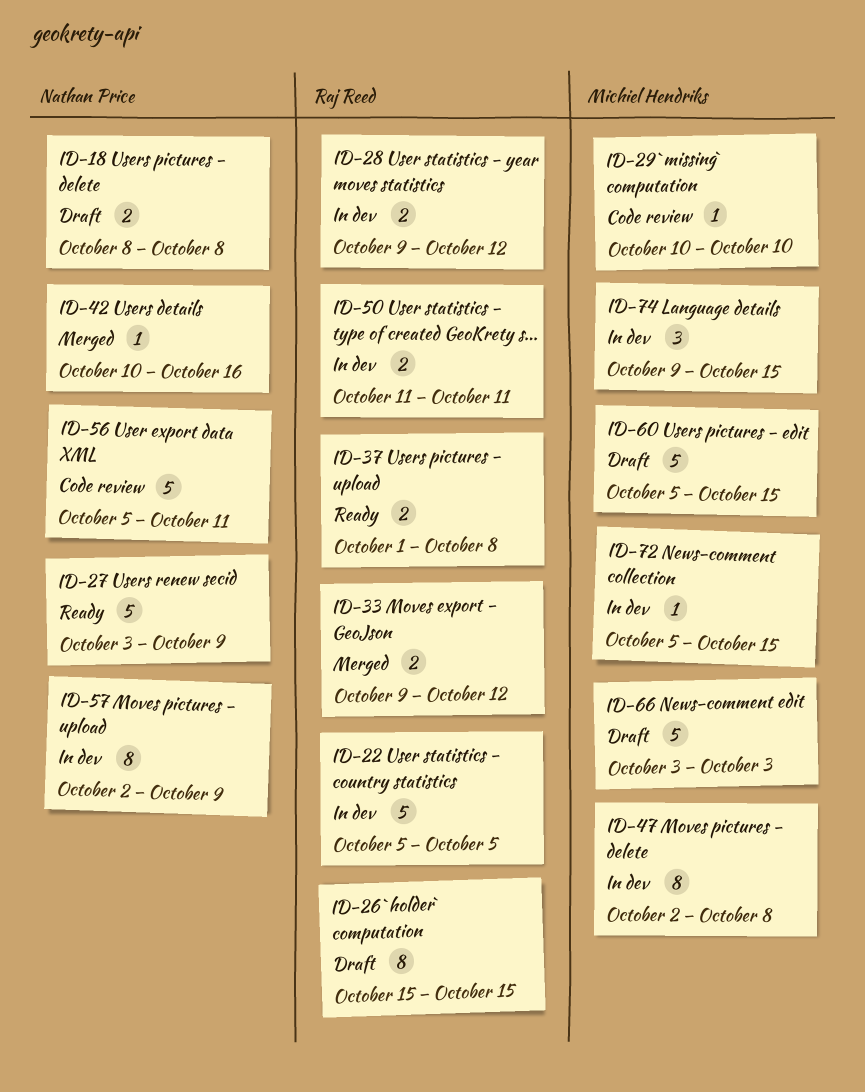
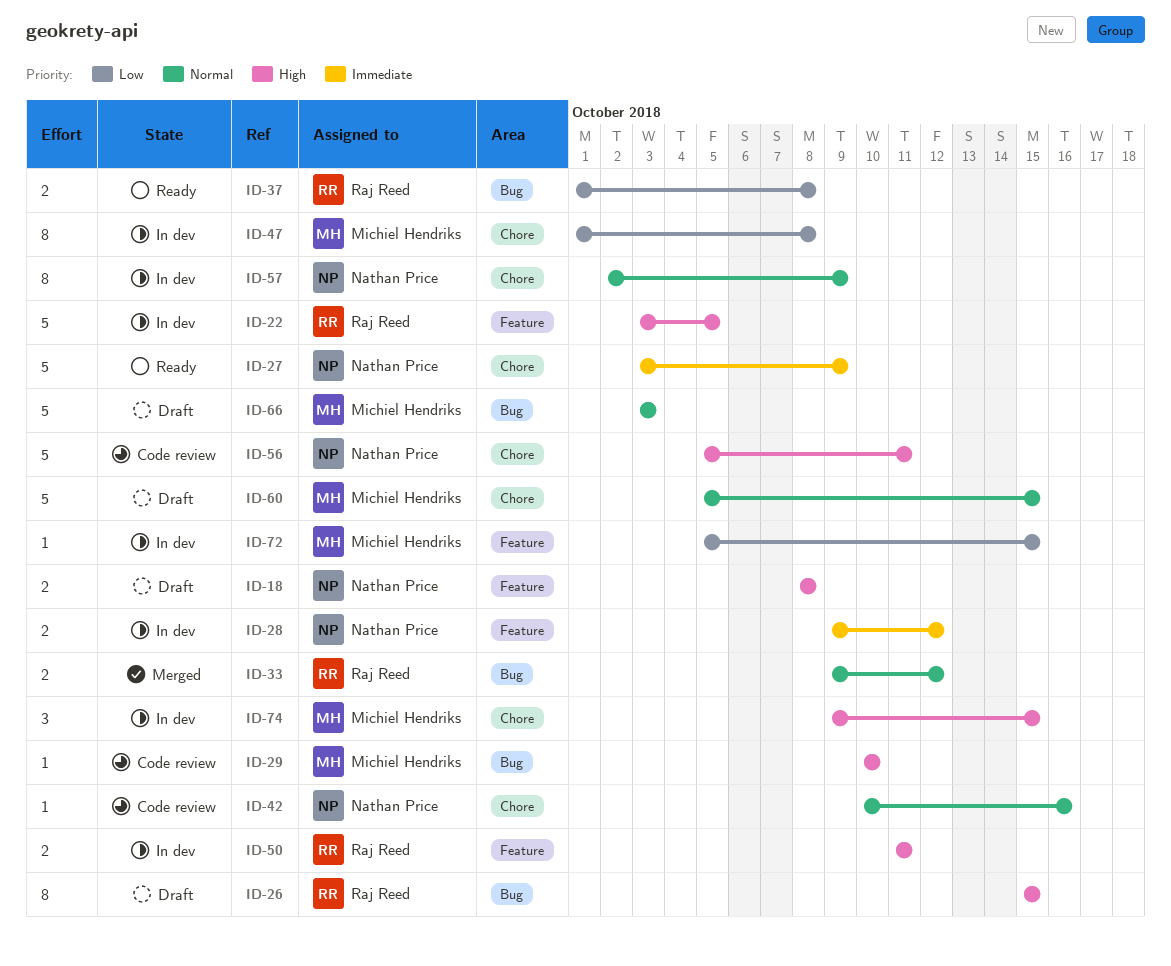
ID-22, start: Oct 5 -> Oct 3
ID-28, owner: Raj Reed -> Nathan Price
ID-42, status: Merged -> Code review
ID-47, start: Oct 2 -> Oct 1

